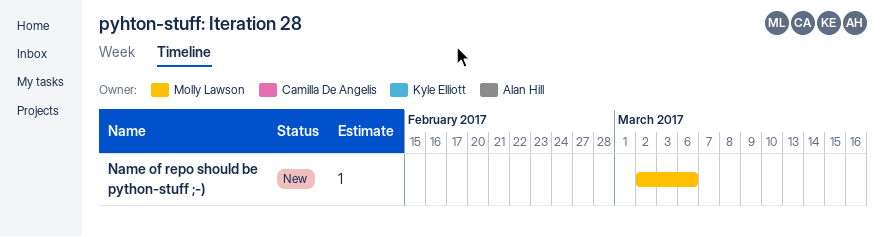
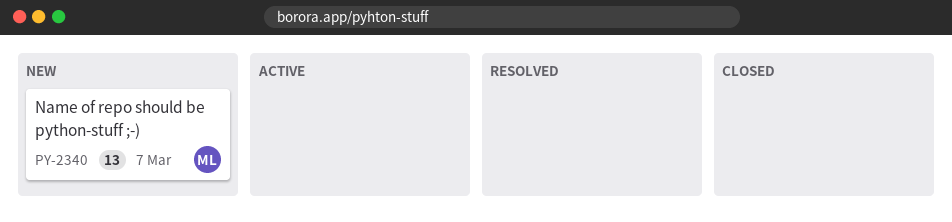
Name of repo should be python-stuff ;-), estimate: 1 -> 13
Name of repo should be python-stuff ;-), due: Mar 6 -> Mar 7

